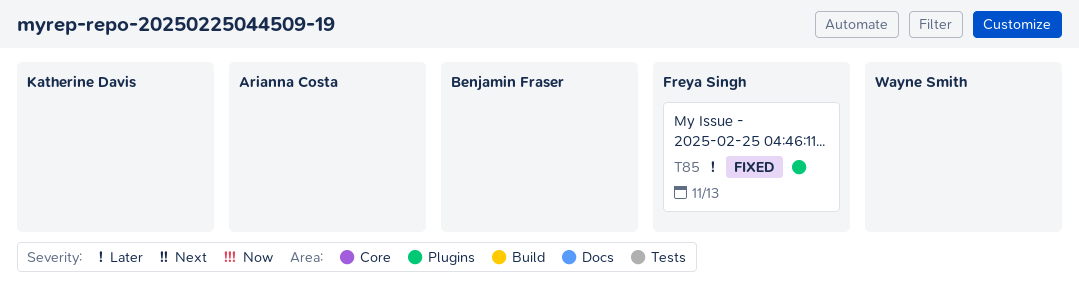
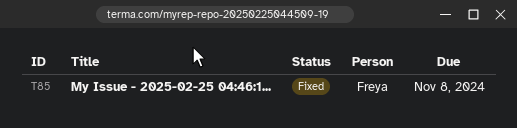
T85, due: Nov 13 -> Nov 8

